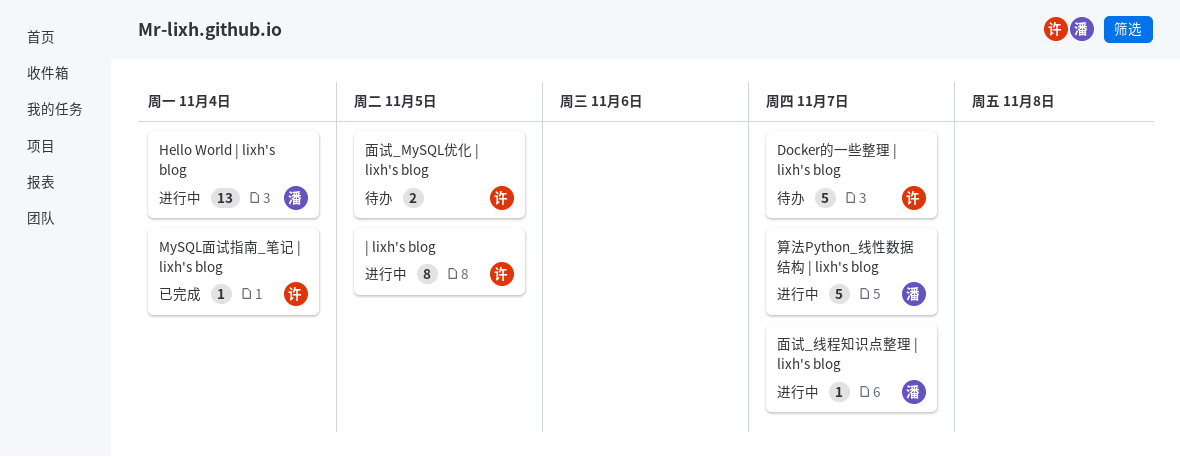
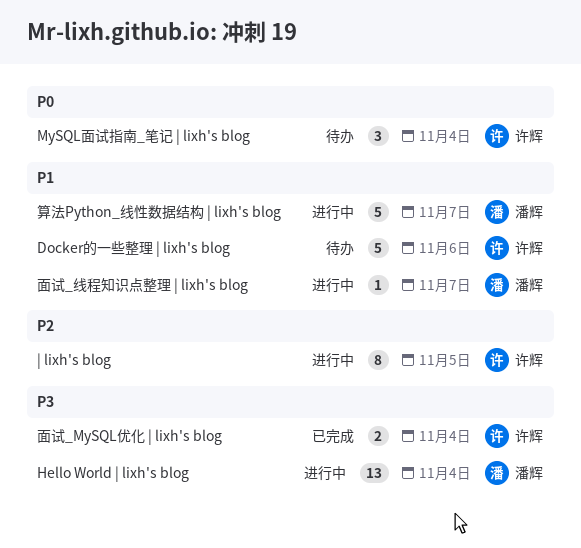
Docker的一些整理 | lixh's blog, due: Nov 7 -> Nov 6
MySQL面试指南_笔记 | lixh's blog, status: 已完成 -> 待办
MySQL面试指南_笔记 | lixh's blog, estimate: 1 -> 3
面试_MySQL优化 | lixh's blog, status: 待办 -> 已完成
面试_MySQL优化 | lixh's blog, due: Nov 5 -> Nov 4

